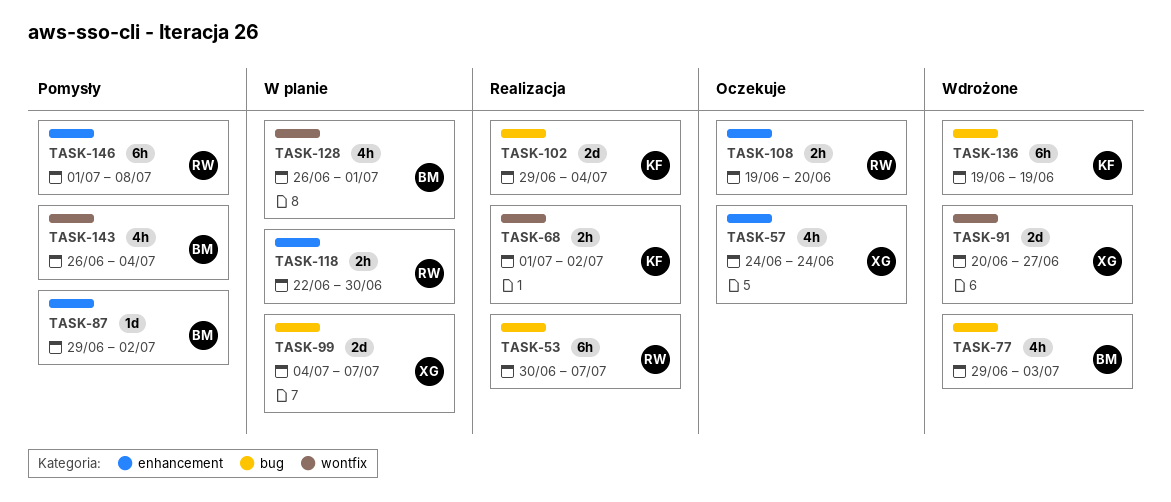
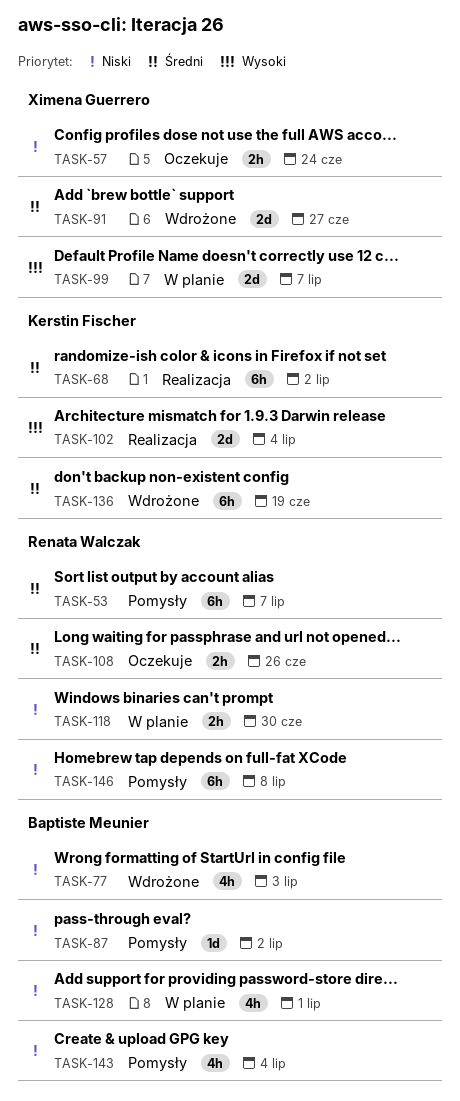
TASK-53, status: Realizacja -> Pomysły
TASK-57, estimate: 4h -> 2h
TASK-68, estimate: 2h -> 6h
TASK-108, due: Jun 20 -> Jun 26

